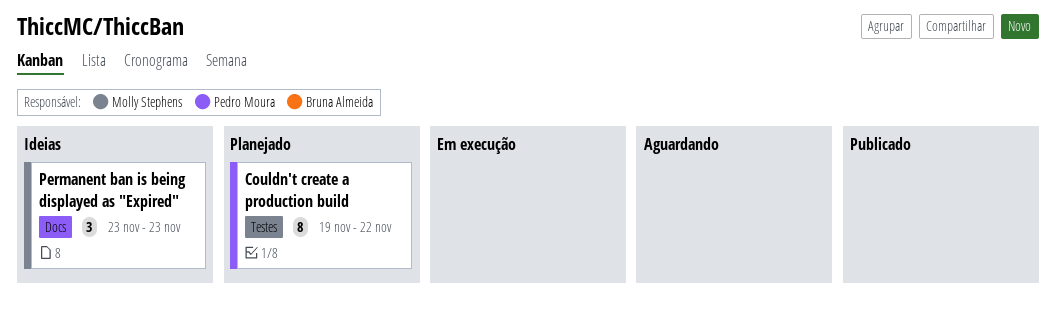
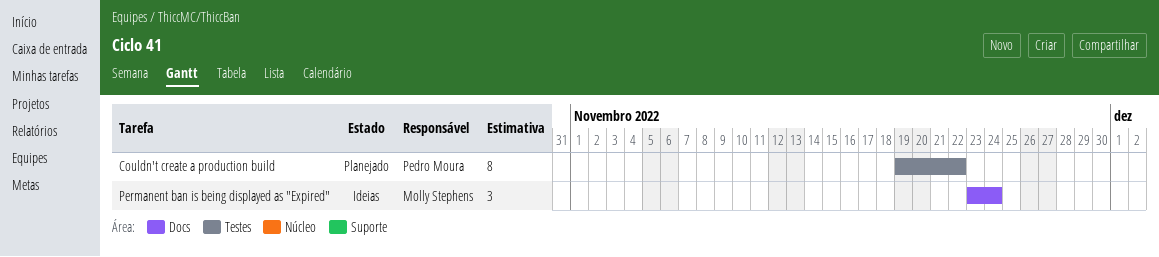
Permanent ban is being displayed as "Expired", due: Nov 23 -> Nov 24

